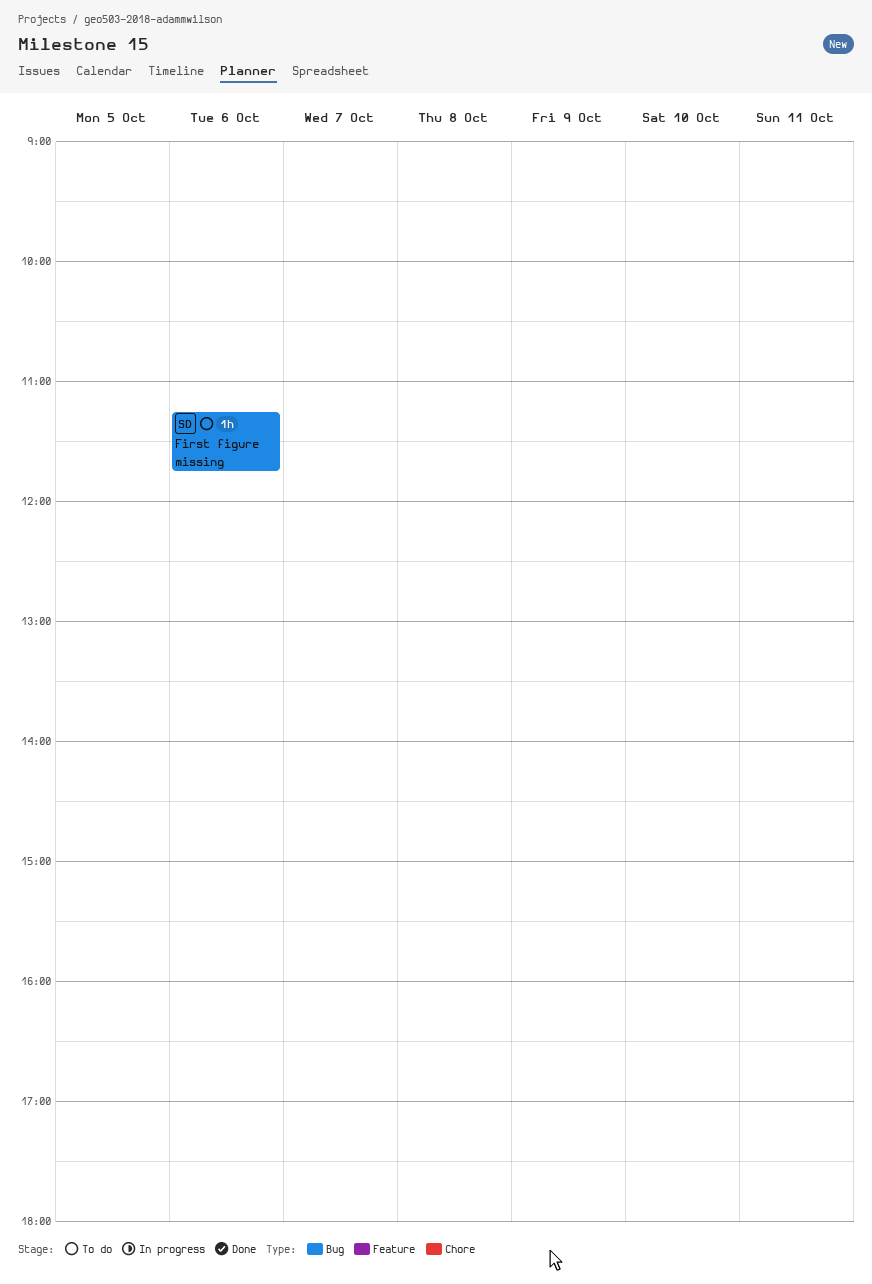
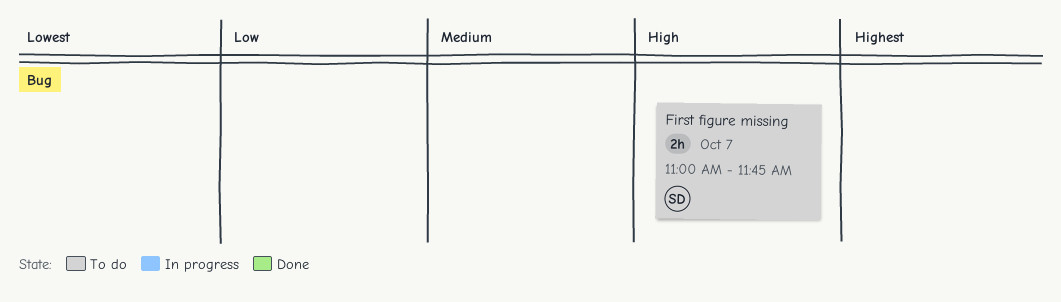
First figure missing, estimate: 1h -> 2h
First figure missing, day: Oct 6 -> Oct 7
First figure missing, begins: 11:15 -> 11:00

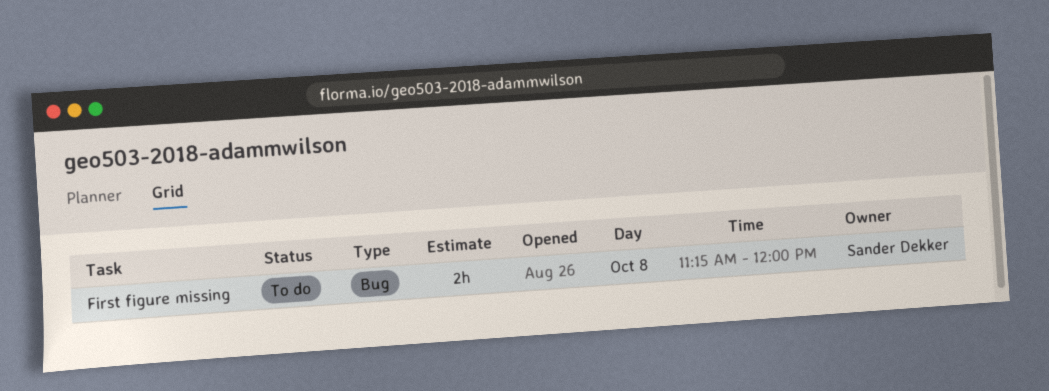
First figure missing, day: Oct 7 -> Oct 8
First figure missing, begins: 11:00 -> 11:15
First figure missing, ends: 11:45 -> 12:00

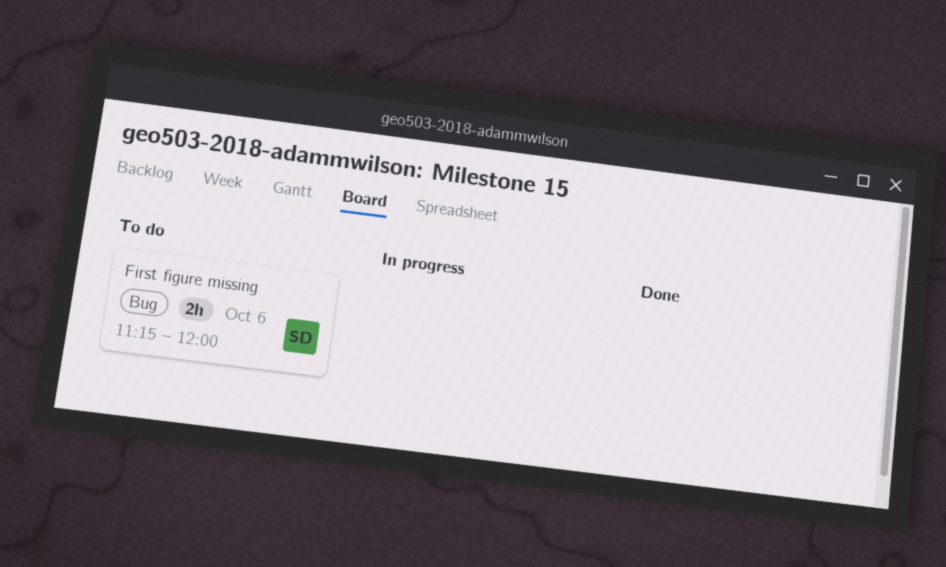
First figure missing, day: Oct 8 -> Oct 6

